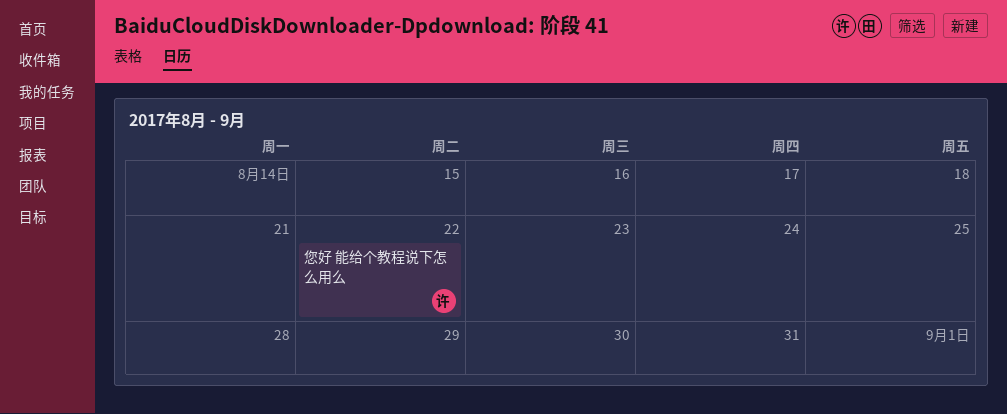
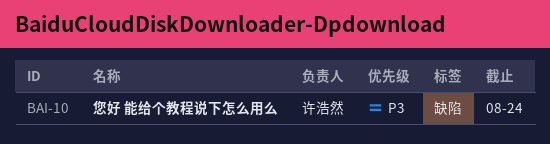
您好 能给个教程说下怎么用么, due: Aug 22 -> Aug 24

